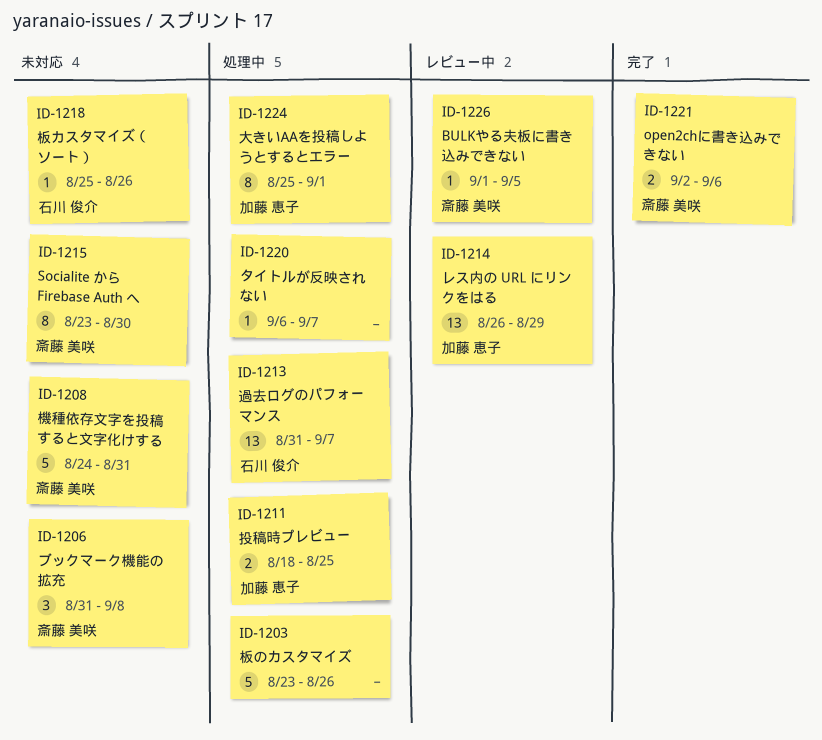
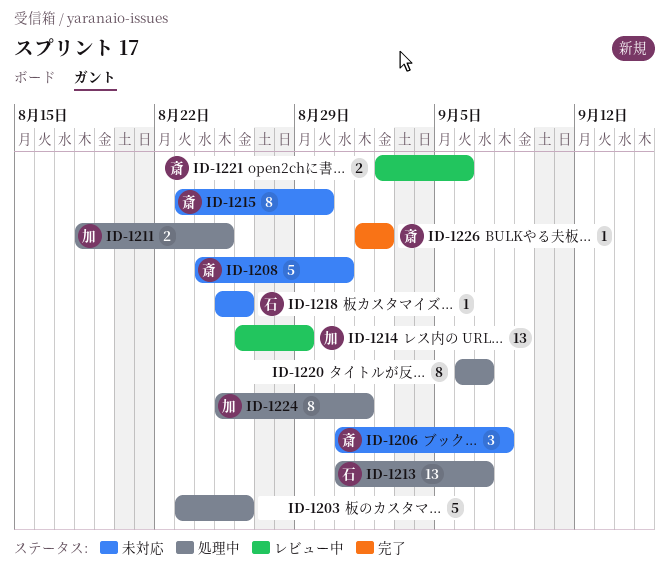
ID-1220, estimate: 1 -> 8
ID-1221, status: 完了 -> レビュー中
ID-1226, status: レビュー中 -> 完了
ID-1226, due: Sep 5 -> Sep 2

